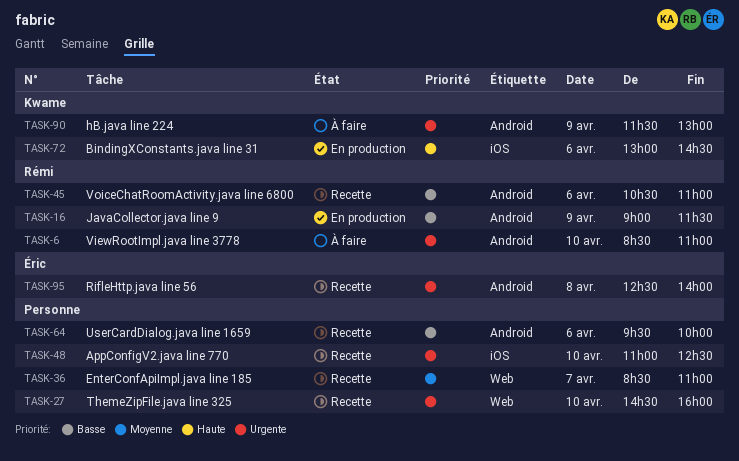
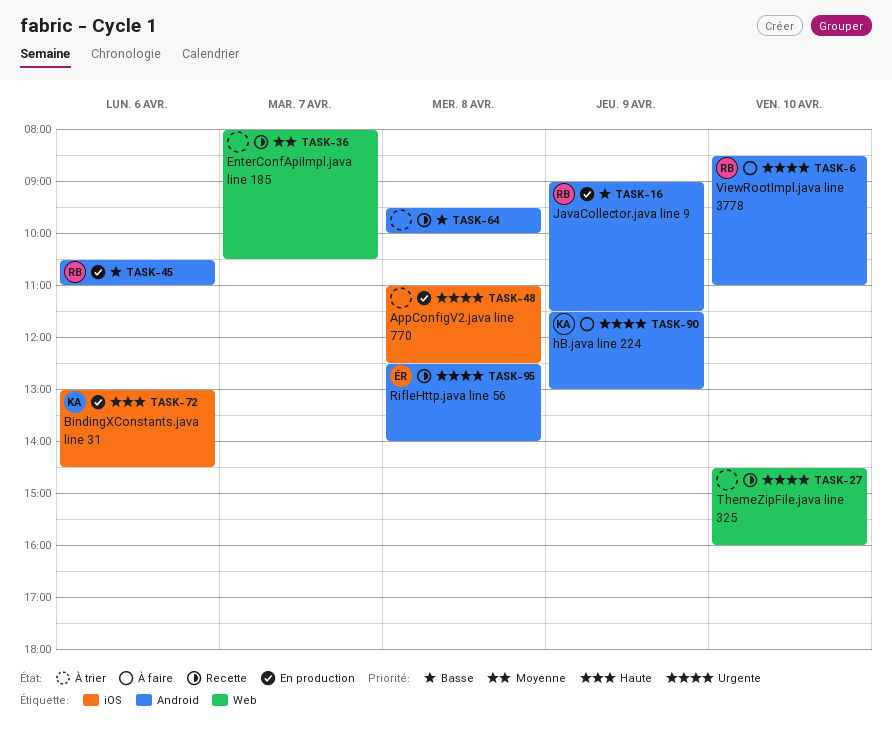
TASK-36, begins: 08:30 -> 08:00
TASK-36, ends: 11:00 -> 10:30
TASK-45, status: Recette -> En production
TASK-48, status: Recette -> En production
TASK-48, day: Apr 10 -> Apr 8
TASK-64, day: Apr 6 -> Apr 8

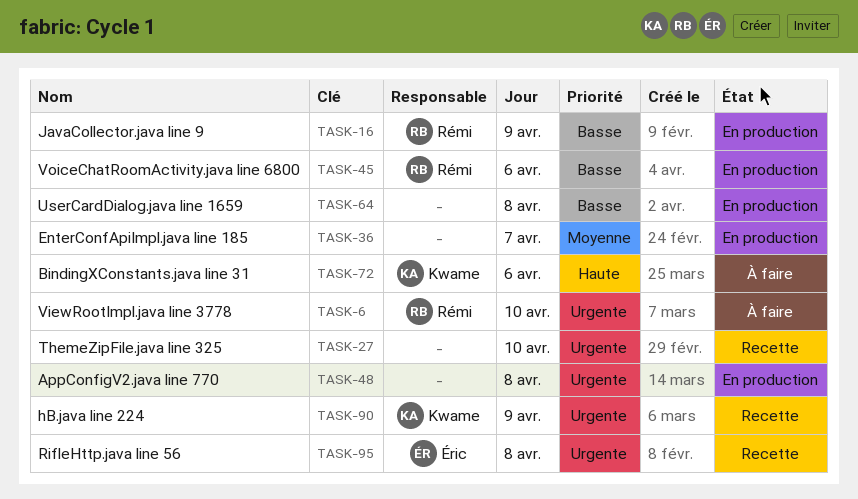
TASK-36, status: Recette -> En production
TASK-64, status: Recette -> En production
TASK-72, status: En production -> À faire
TASK-90, status: À faire -> Recette

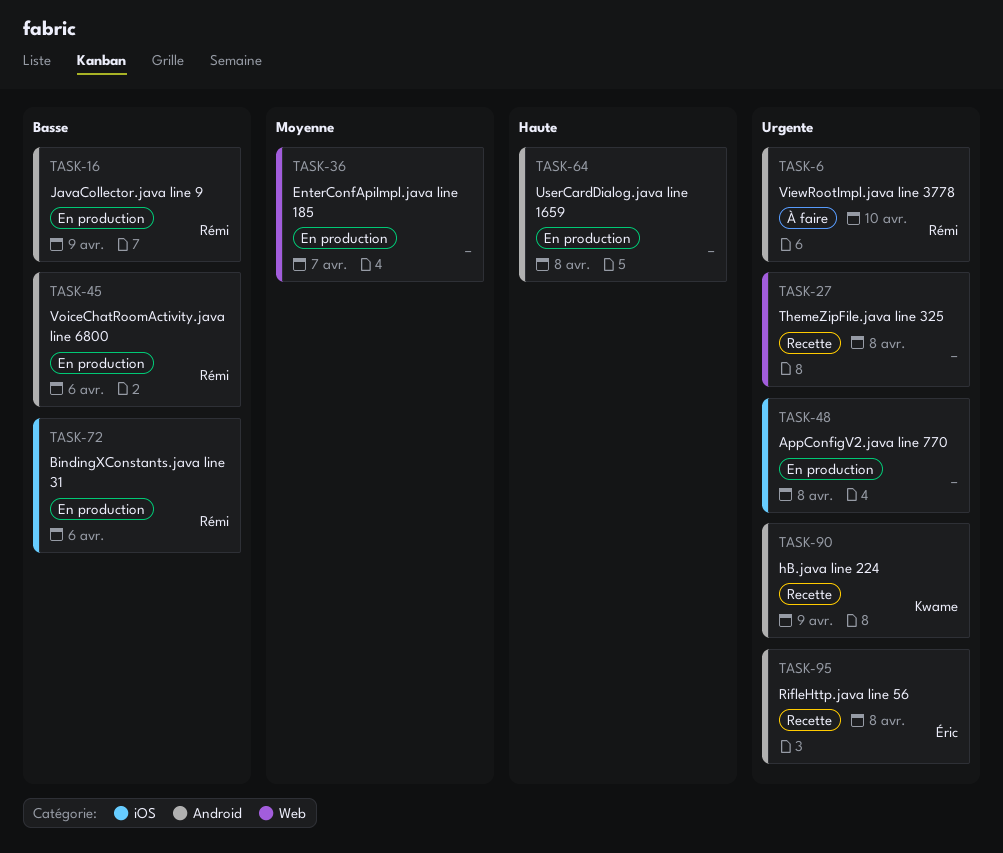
TASK-27, day: Apr 10 -> Apr 8
TASK-64, priority: Basse -> Haute
TASK-72, status: À faire -> En production
TASK-72, owner: Kwame -> Rémi
TASK-72, priority: Haute -> Basse

